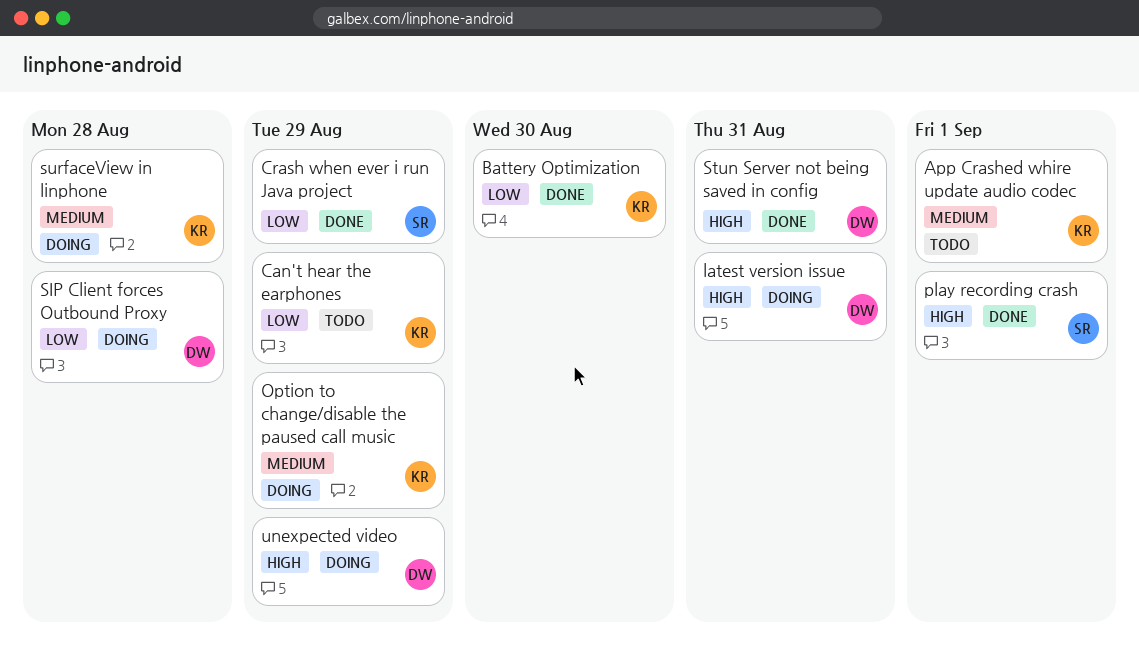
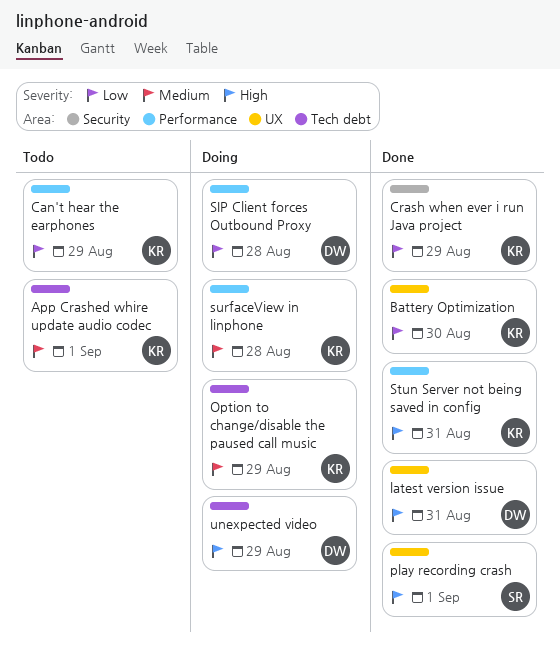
Crash when ever i run Java project, owner: SR -> KR
latest version issue, status: Doing -> Done
Stun Server not being saved in config, owner: DW -> KR

